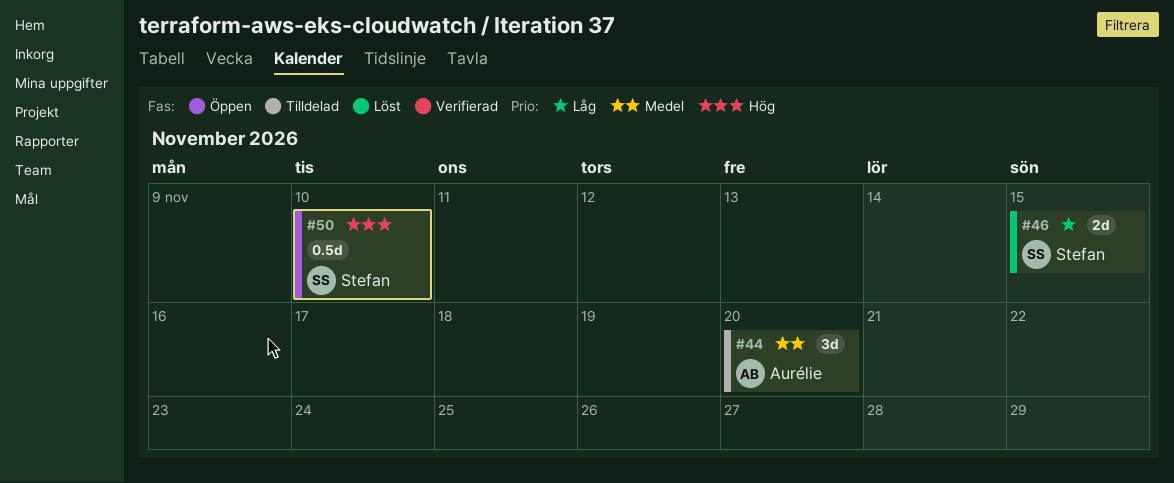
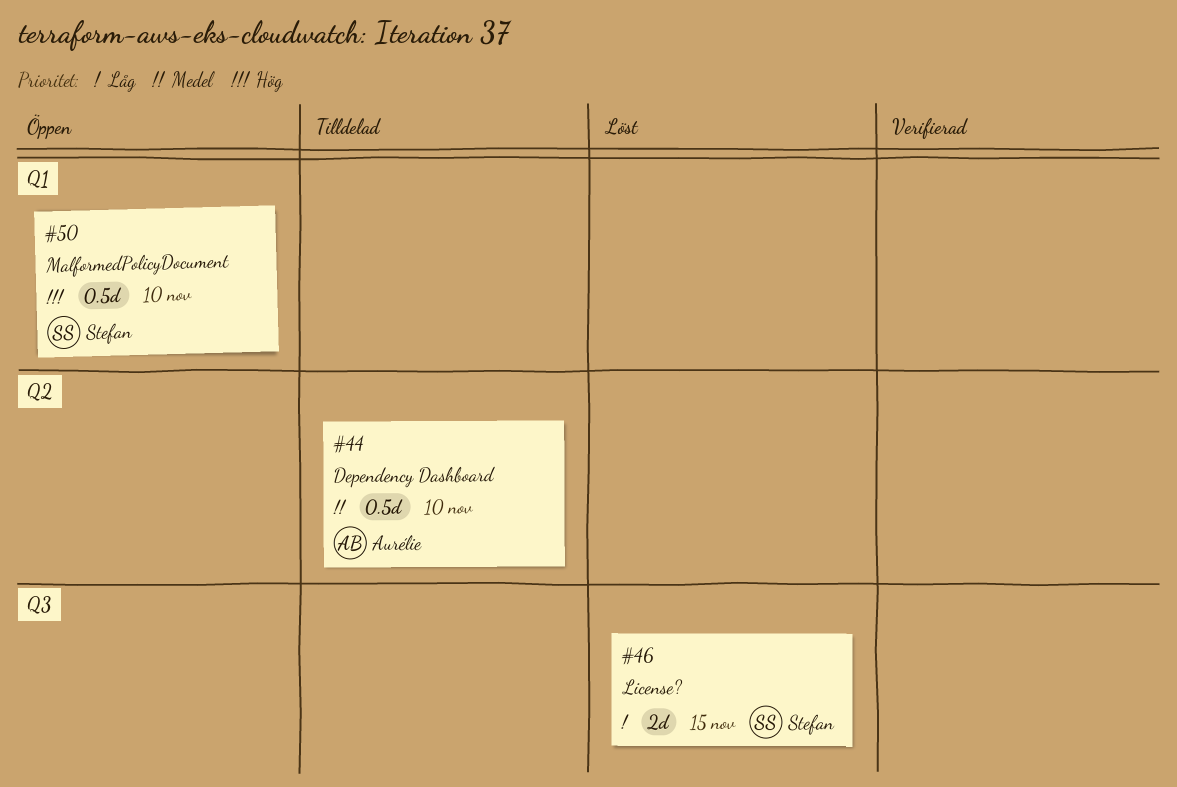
#44, estimate: 3d -> 0.5d
#44, due: Nov 20 -> Nov 10

